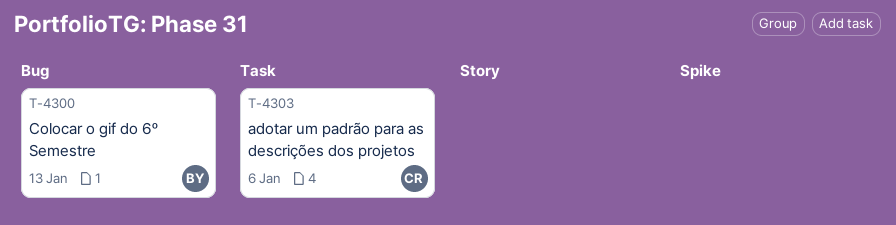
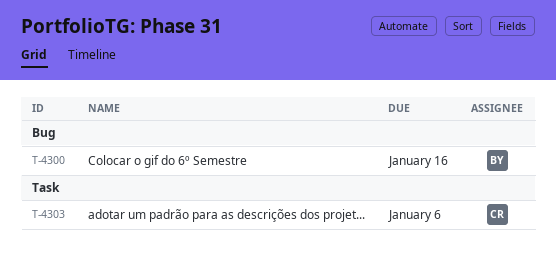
T-4300, due: Jan 13 -> Jan 16

